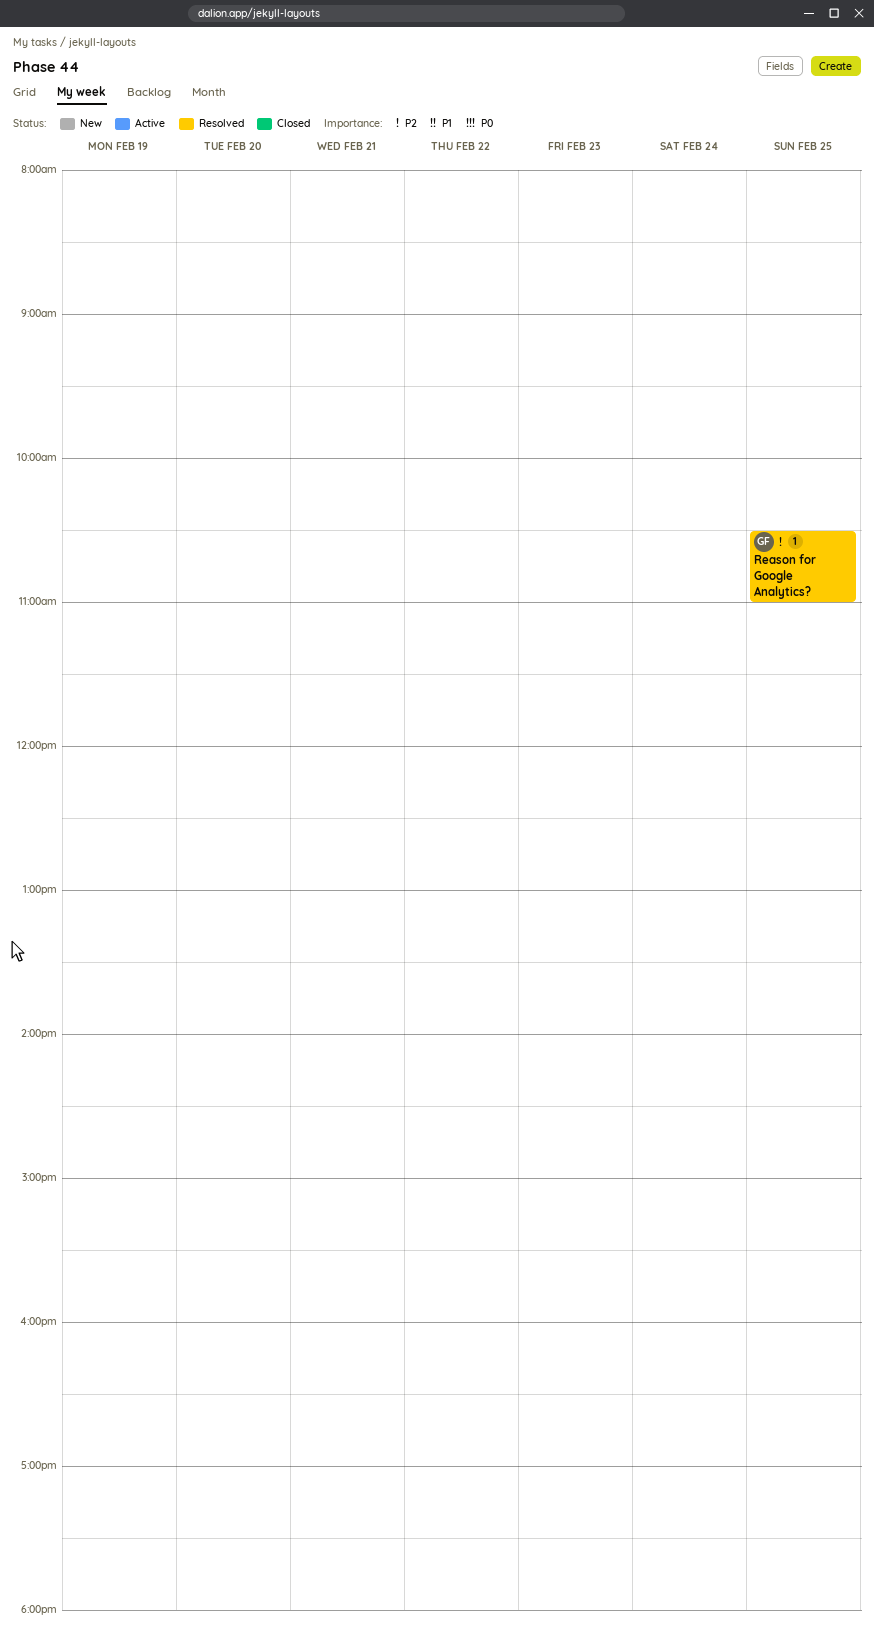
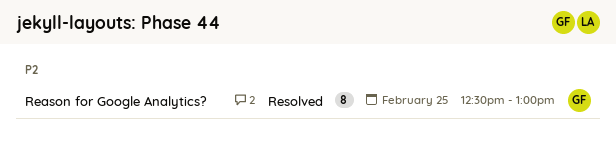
Reason for Google Analytics?, estimate: 1 -> 8
Reason for Google Analytics?, begins: 10:30 -> 12:30
Reason for Google Analytics?, ends: 11:00 -> 13:00

